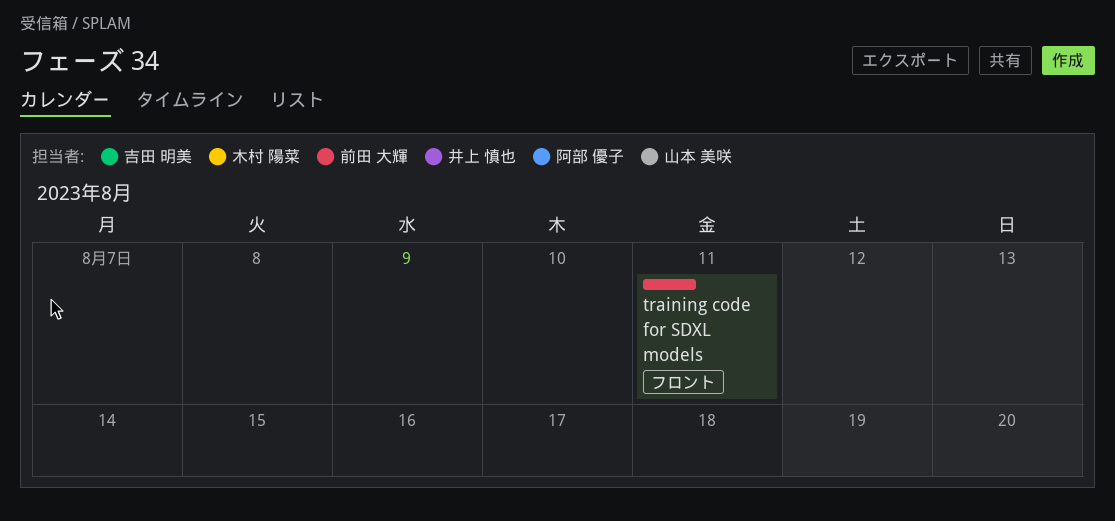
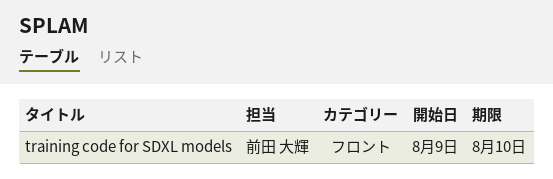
training code for SDXL models, due: Aug 11 -> Aug 10

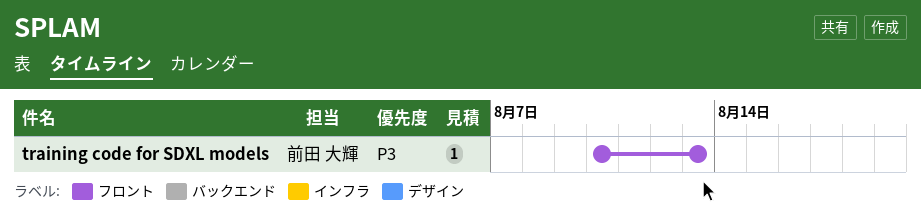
training code for SDXL models, start: Aug 9 -> Aug 10
training code for SDXL models, due: Aug 10 -> Aug 13

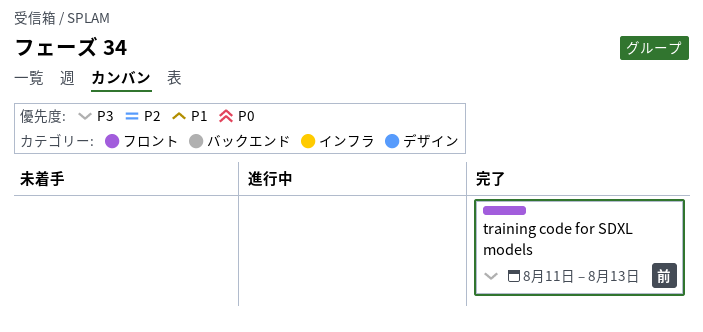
training code for SDXL models, start: Aug 10 -> Aug 11

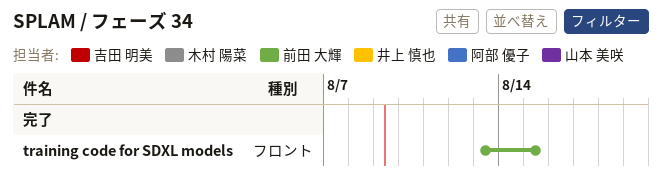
training code for SDXL models, start: Aug 11 -> Aug 13
training code for SDXL models, due: Aug 13 -> Aug 15

